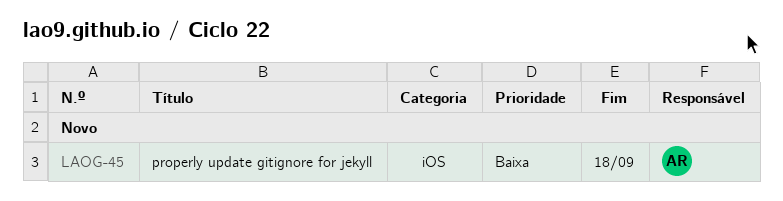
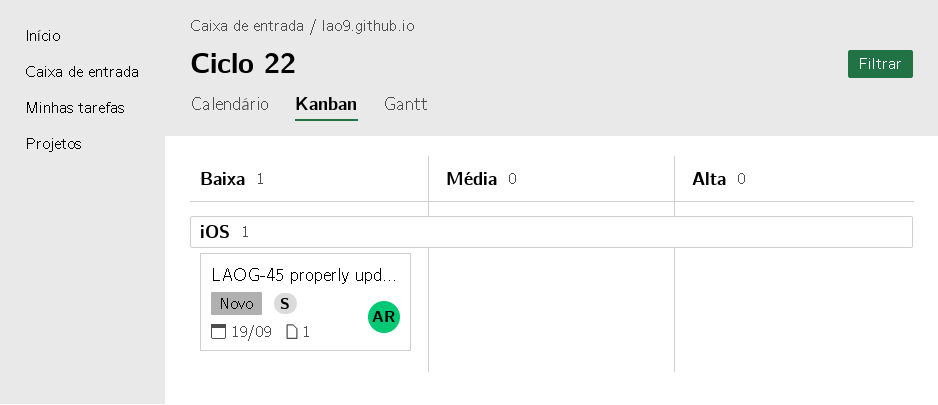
LAOG-45, due: Sep 18 -> Sep 19

